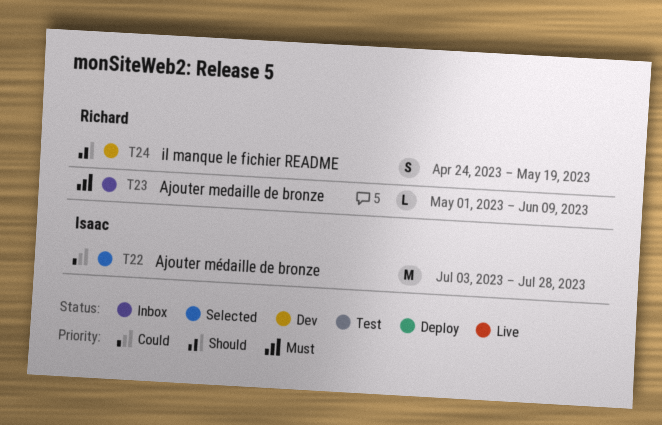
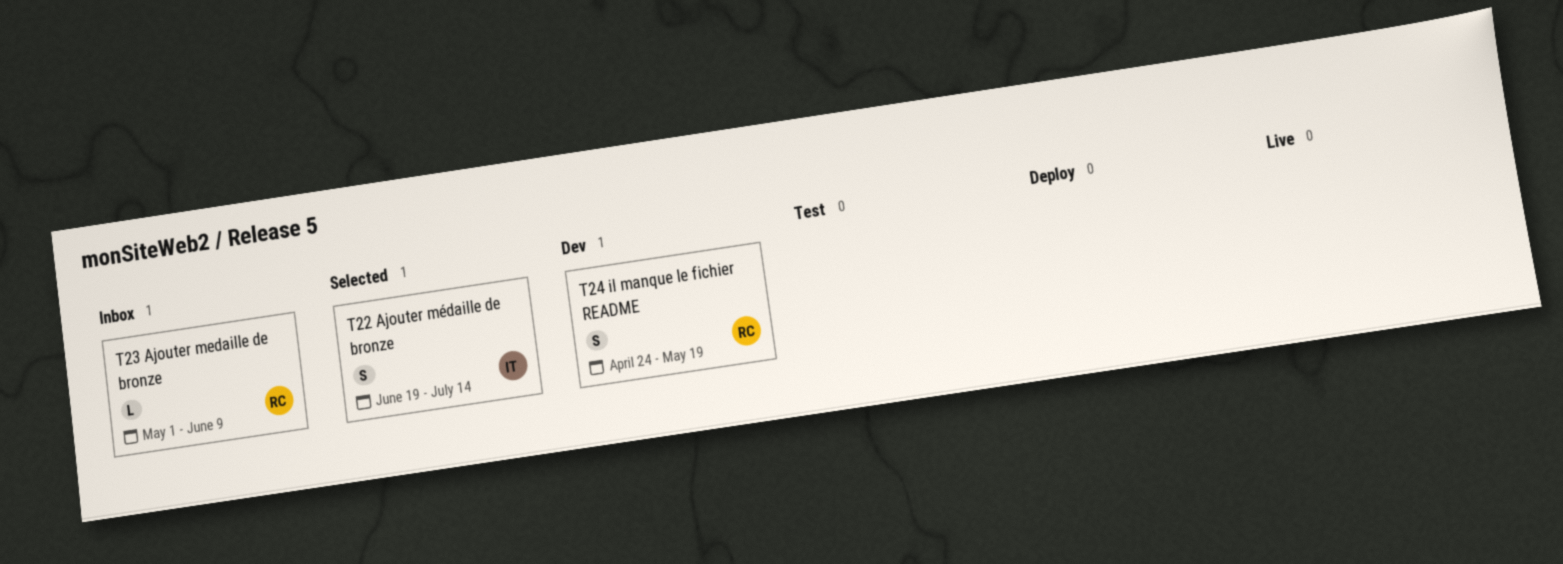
T22, estimate: M -> S
T22, start: Jul 3 -> Jun 19
T22, due: Jul 28 -> Jul 14

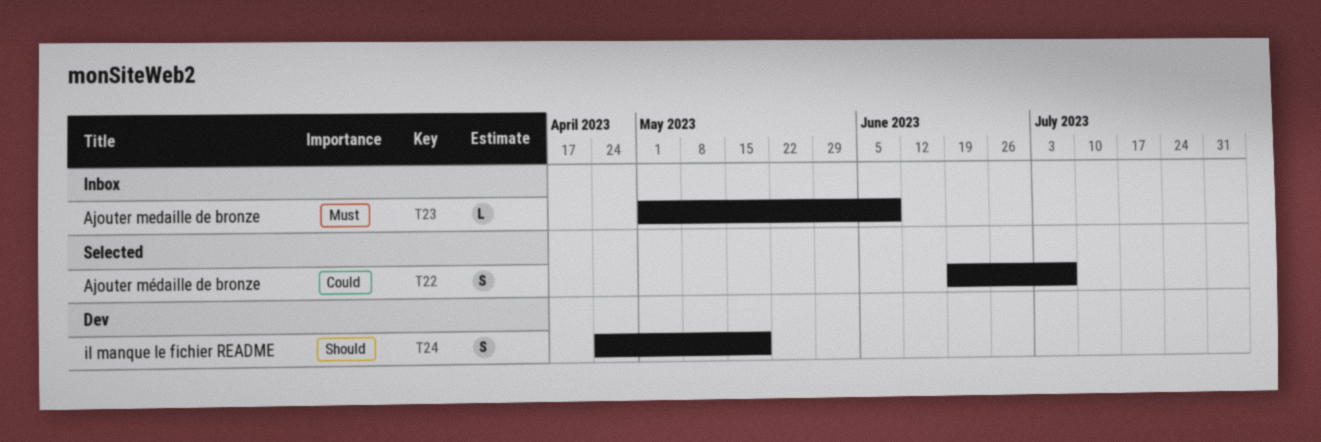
T22, due: Jul 14 -> Jul 7

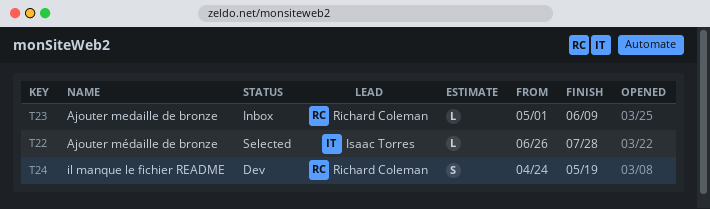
T22, estimate: S -> L
T22, start: Jun 19 -> Jun 26
T22, due: Jul 7 -> Jul 28

